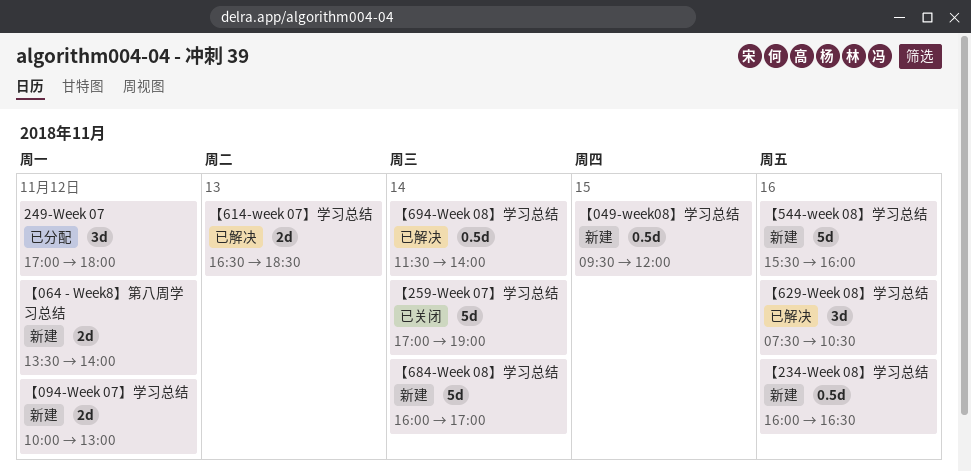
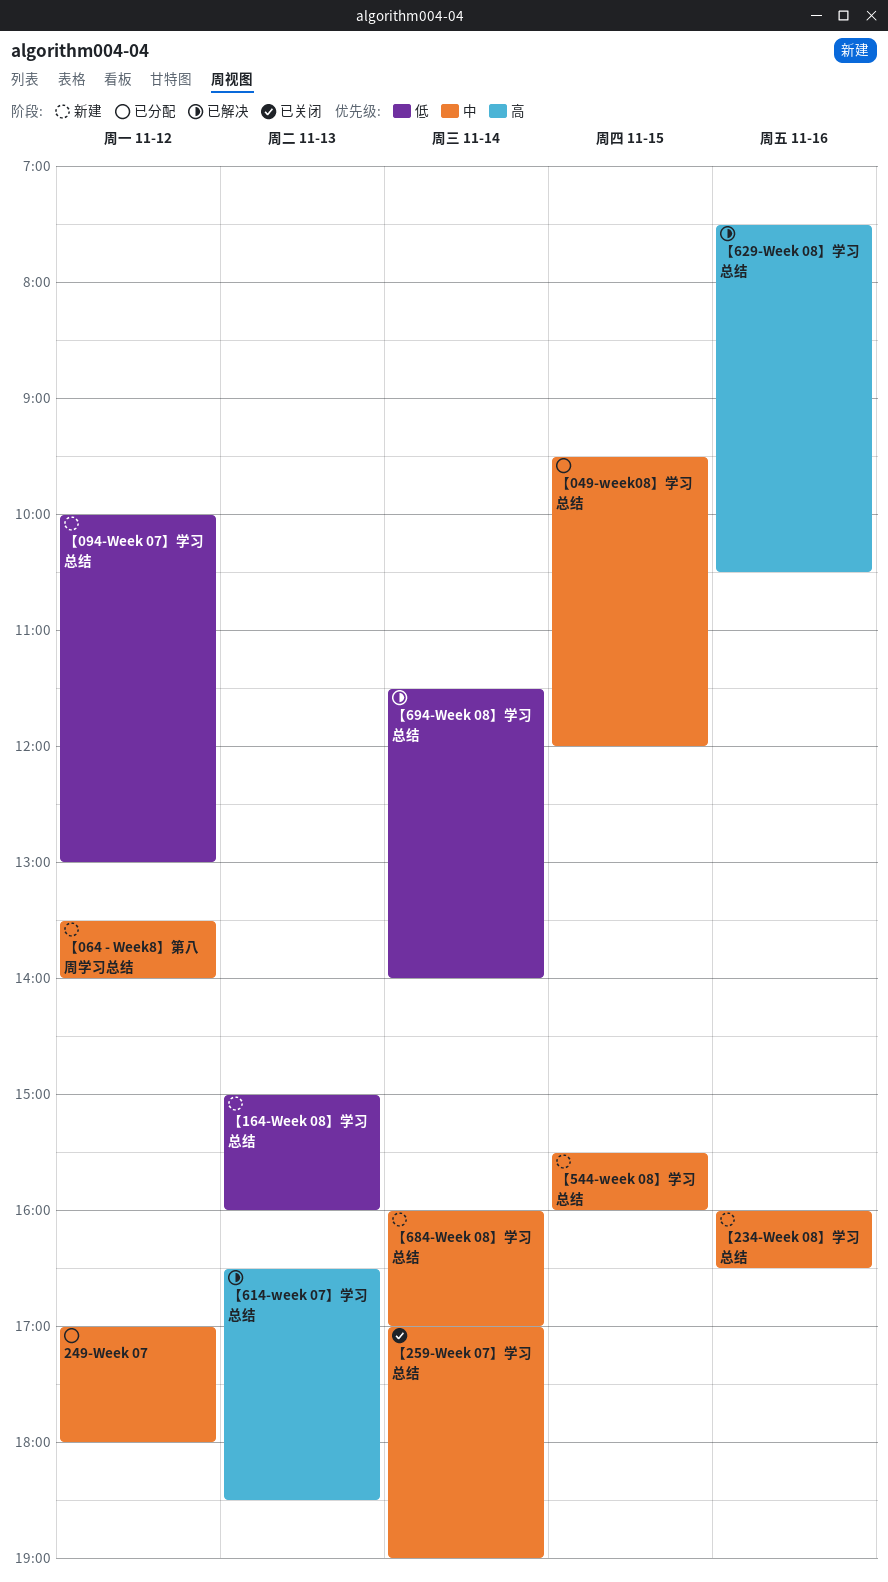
【049-week08】学习总结, status: 新建 -> 已分配
【164-Week 08】学习总结: none -> present
【544-week 08】学习总结, day: Nov 16 -> Nov 15

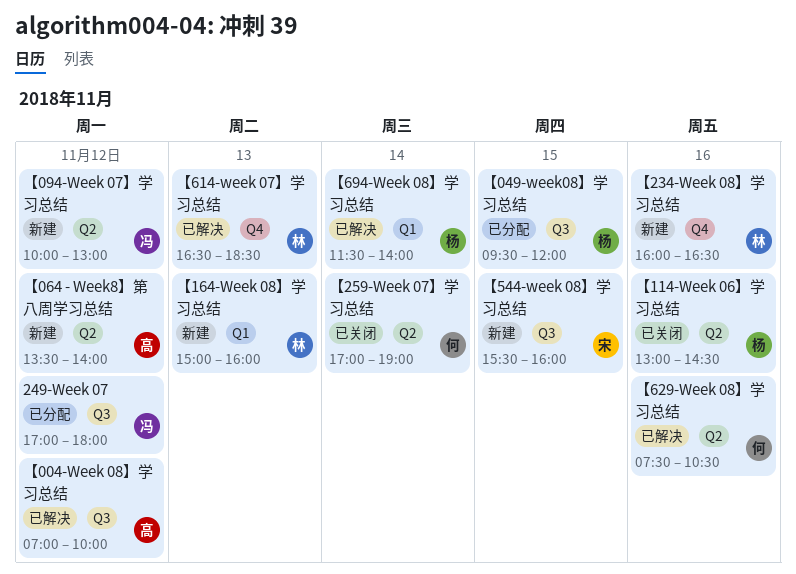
【004-Week 08】学习总结: none -> present
【114-Week 06】学习总结: none -> present
【684-Week 08】学习总结: present -> none

